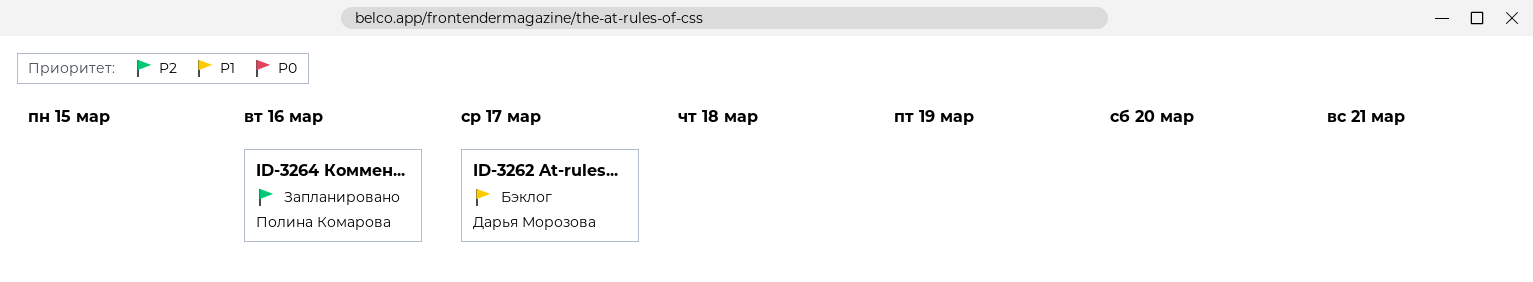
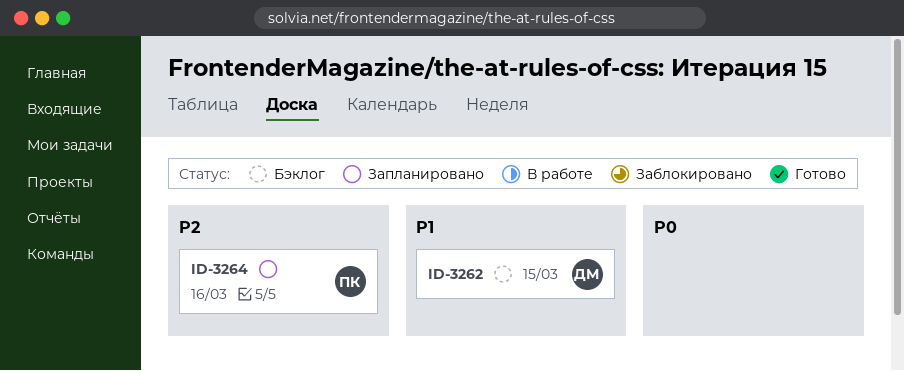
ID-3262, due: Mar 17 -> Mar 15

